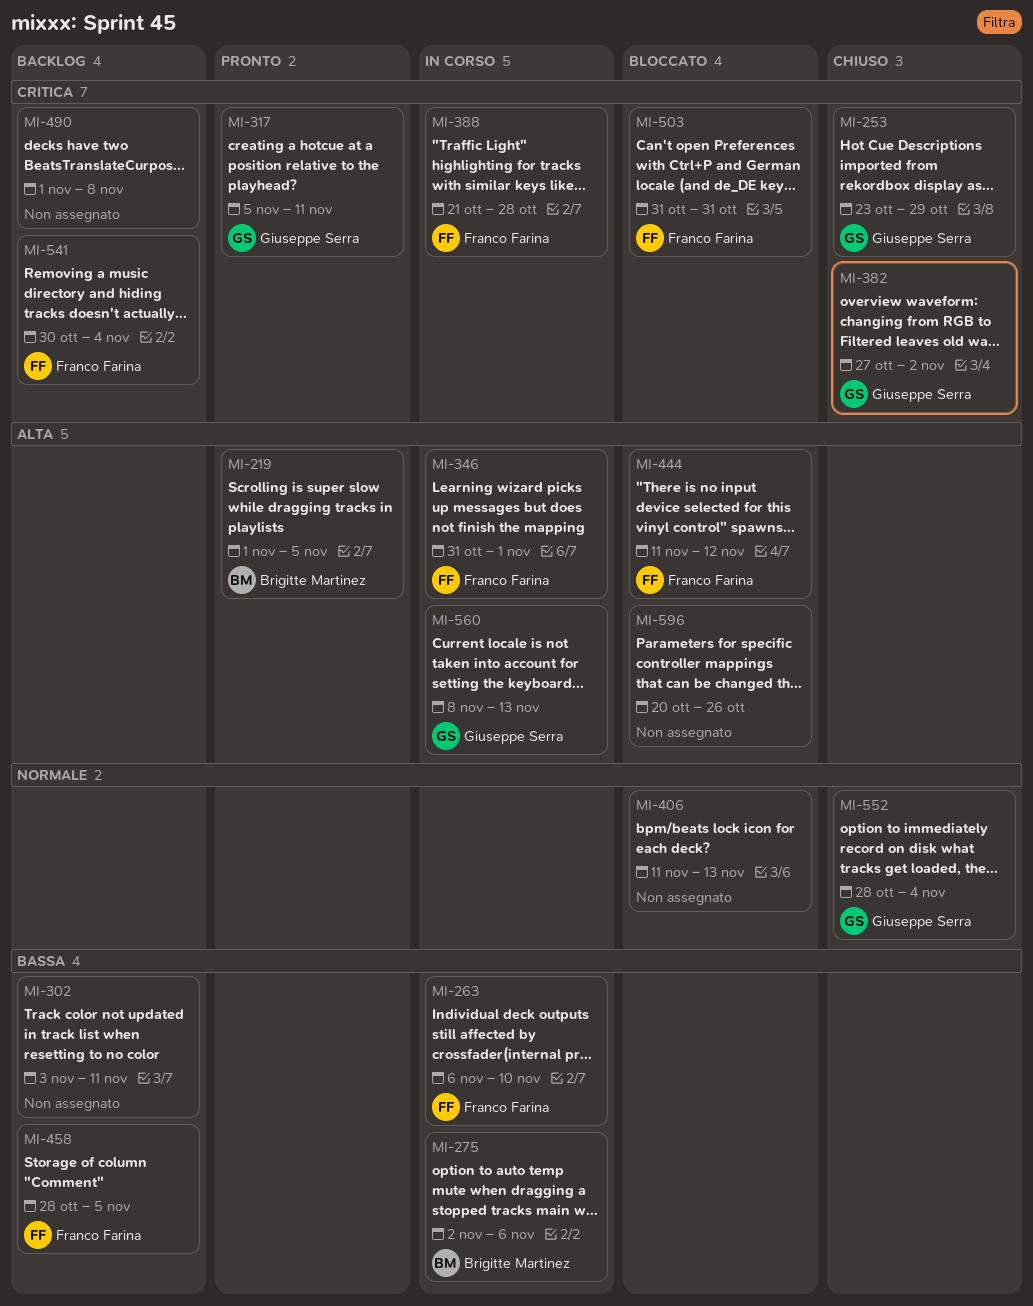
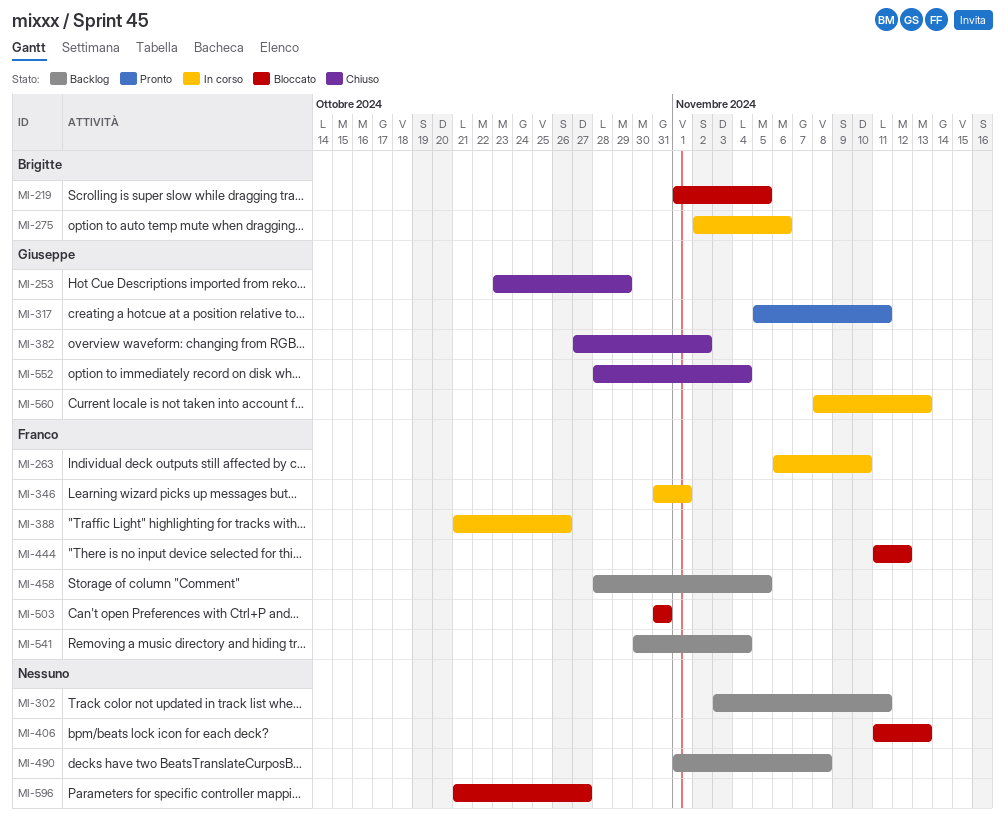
MI-219, status: Pronto -> Bloccato
MI-388, due: Oct 28 -> Oct 26
MI-596, start: Oct 20 -> Oct 21
MI-596, due: Oct 26 -> Oct 27

